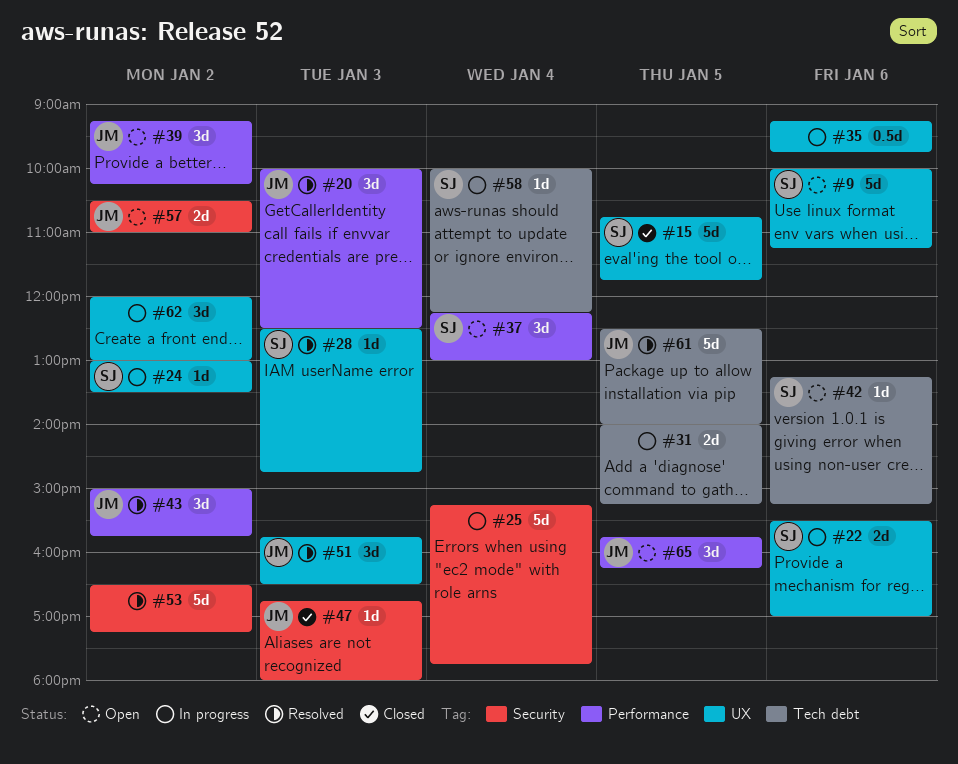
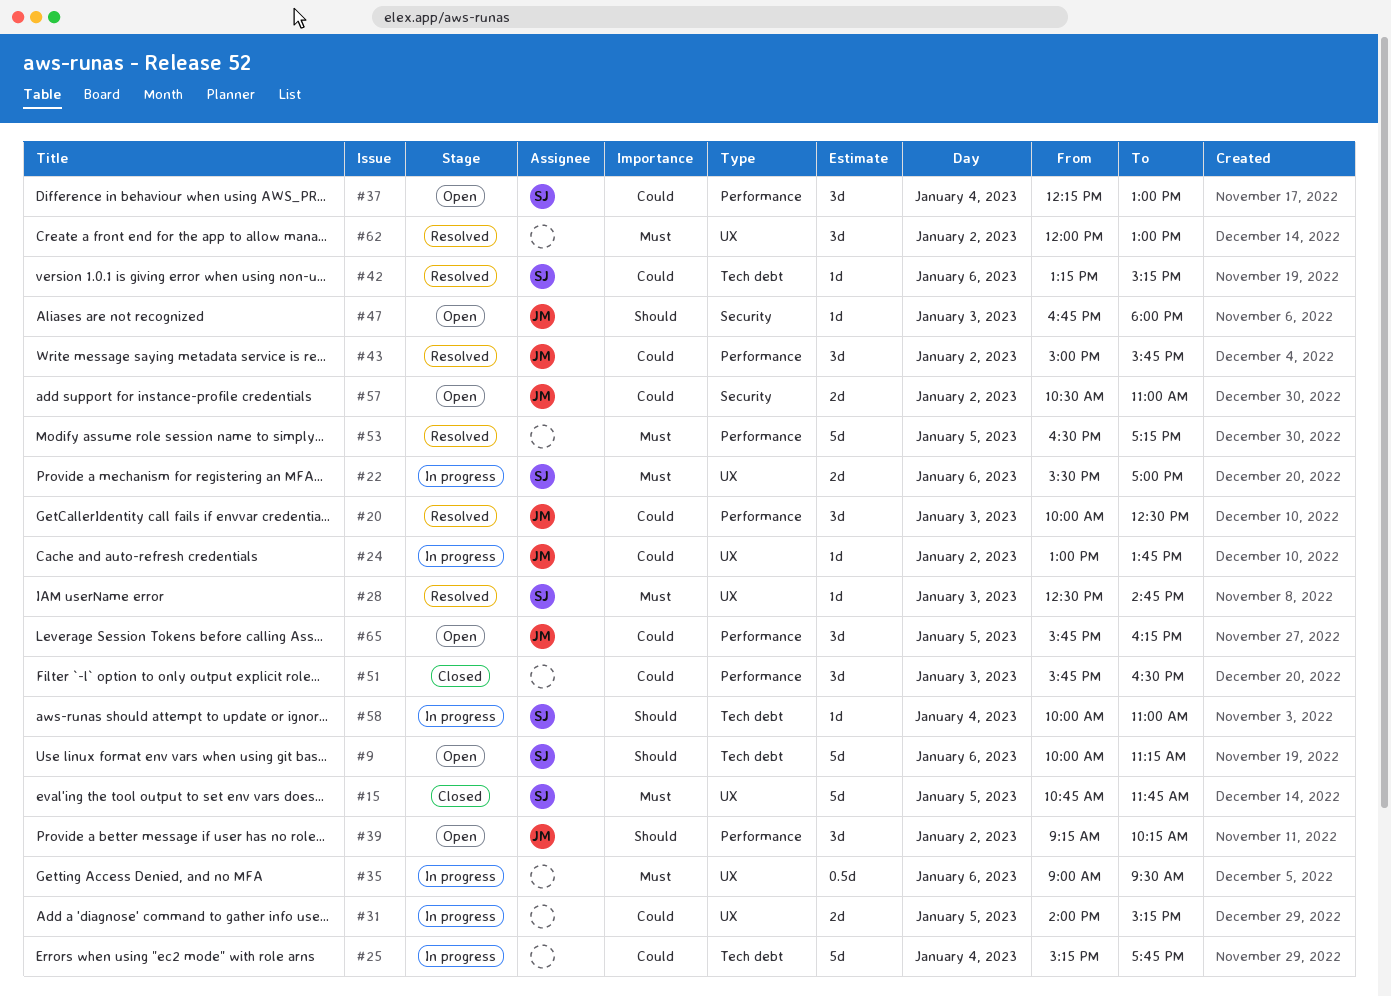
#9, label: UX -> Tech debt
#24, owner: SJ -> JM
#24, ends: 13:30 -> 13:45
#25, label: Security -> Tech debt
#31, label: Tech debt -> UX
#35, begins: 09:15 -> 09:00
#35, ends: 09:45 -> 09:30
#42, status: Open -> Resolved
#47, status: Closed -> Open
#51, status: Resolved -> Closed
#51, owner: JM -> none
#51, label: UX -> Performance
#53, label: Security -> Performance
#53, day: Jan 2 -> Jan 5
#58, ends: 12:15 -> 11:00
#61: present -> none
#62, status: In progress -> Resolved

